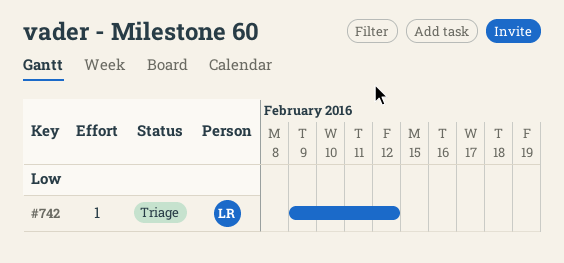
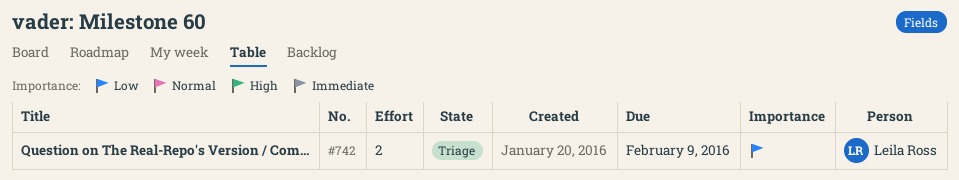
#742, estimate: 1 -> 2
#742, due: Feb 12 -> Feb 9

